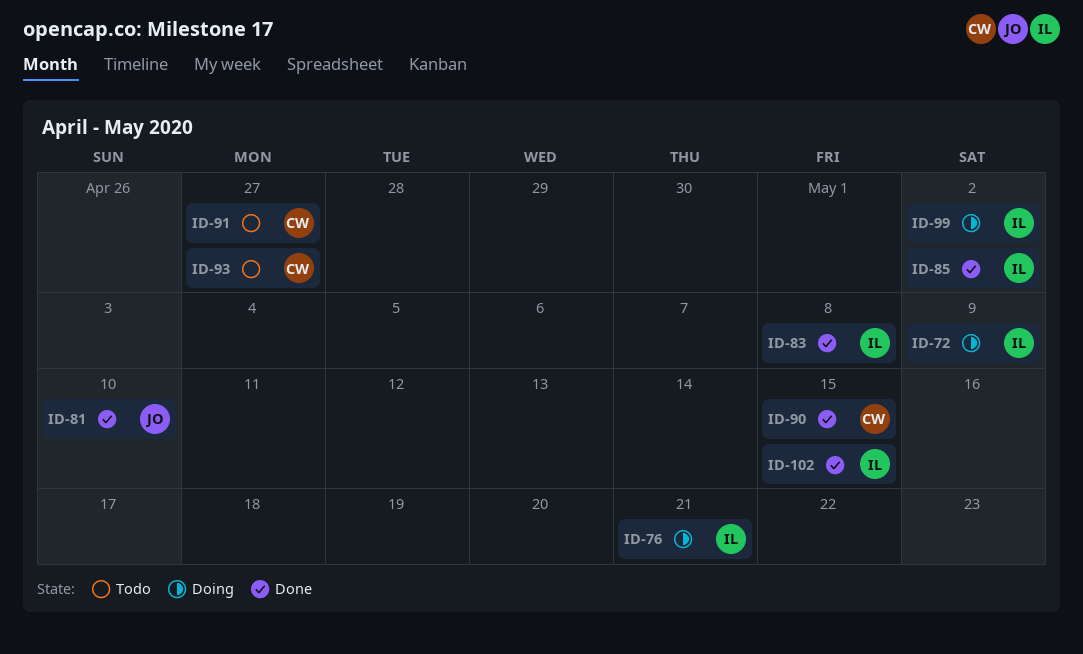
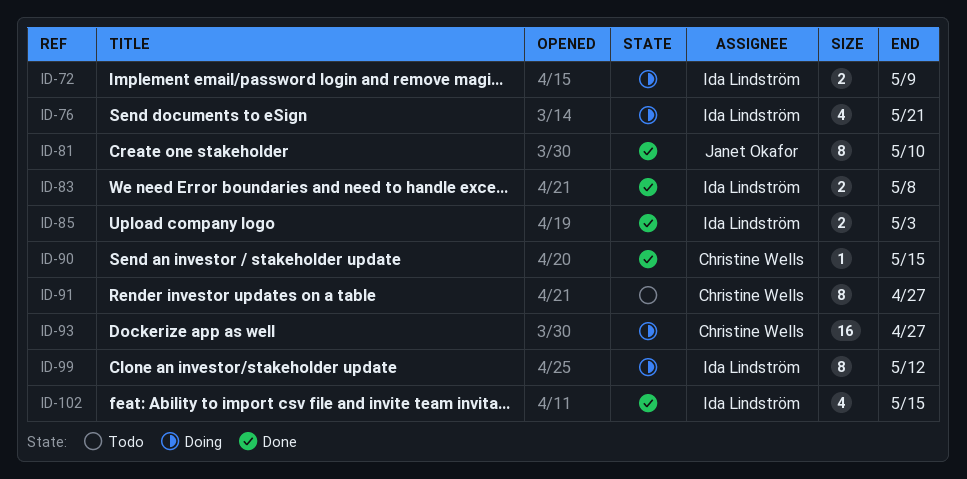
ID-85, due: May 2 -> May 3
ID-93, status: Todo -> Doing
ID-99, due: May 2 -> May 12

